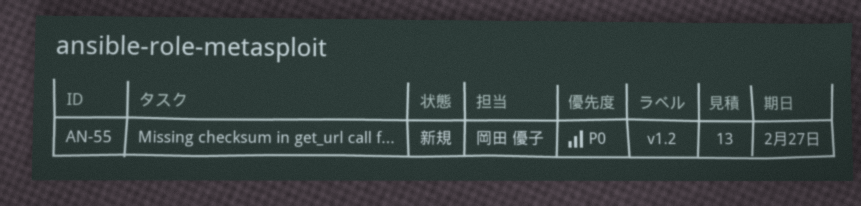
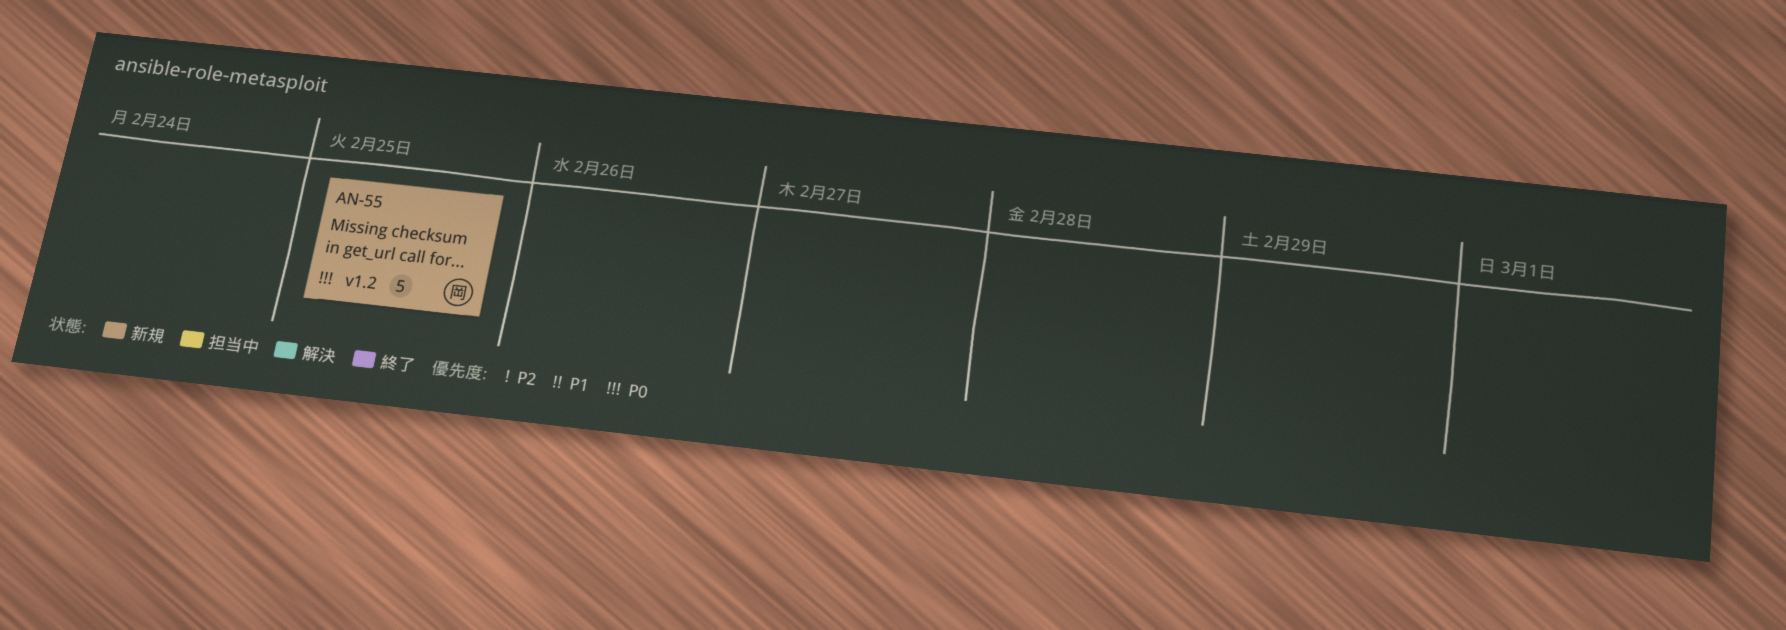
AN-55, estimate: 13 -> 5
AN-55, due: Feb 27 -> Feb 25

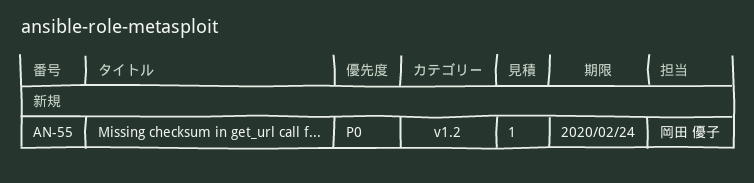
AN-55, estimate: 5 -> 1
AN-55, due: Feb 25 -> Feb 24

